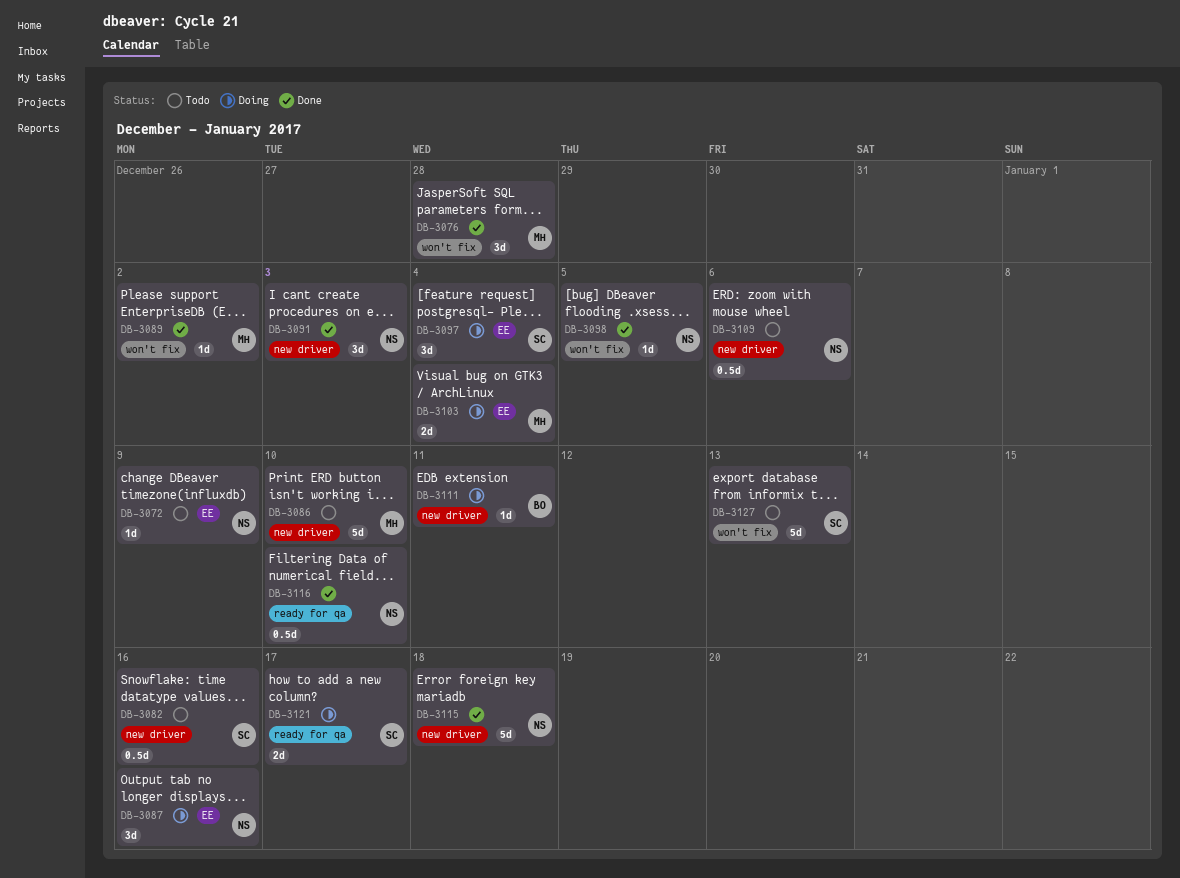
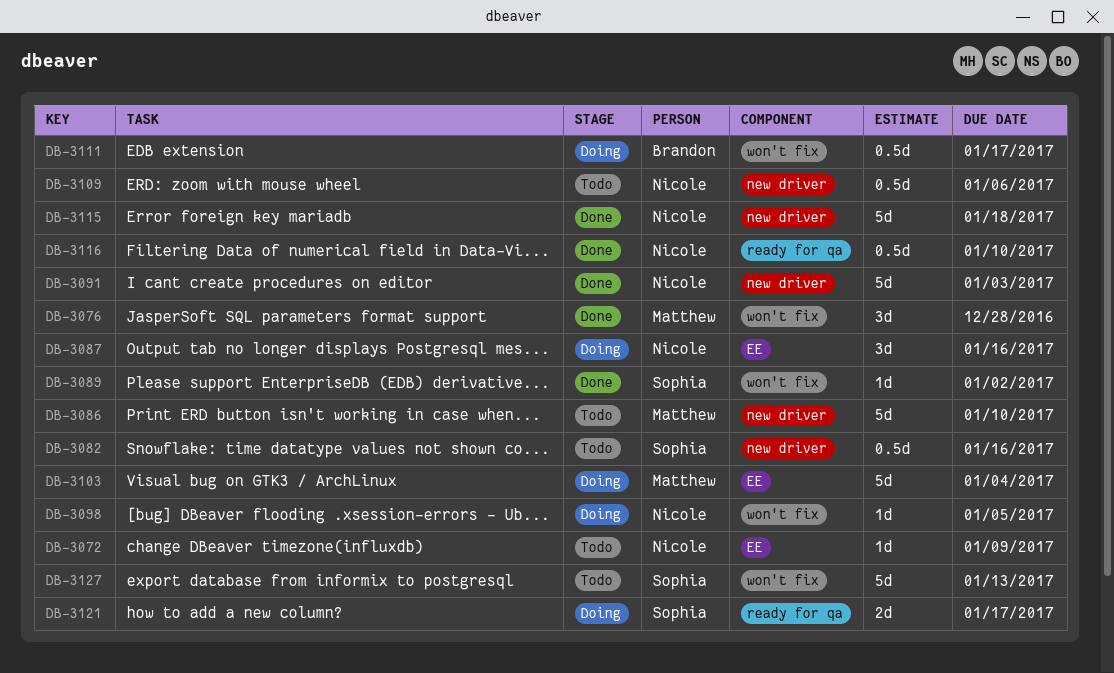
DB-3089, owner: Matthew -> Sophia
DB-3091, estimate: 3d -> 5d
DB-3097: present -> none
DB-3098, status: Done -> Doing
DB-3103, estimate: 2d -> 5d
DB-3111, label: new driver -> won't fix
DB-3111, estimate: 1d -> 0.5d
DB-3111, due: Jan 11 -> Jan 17

